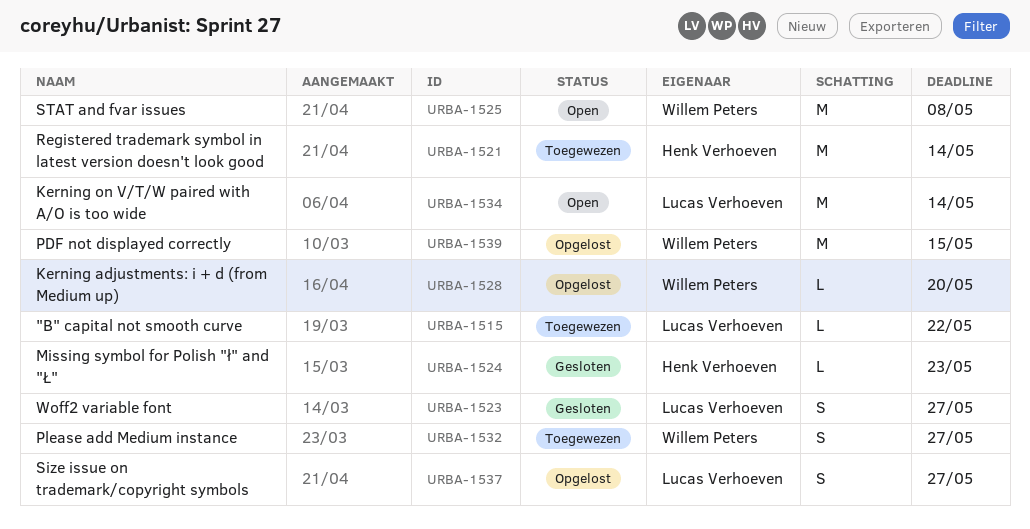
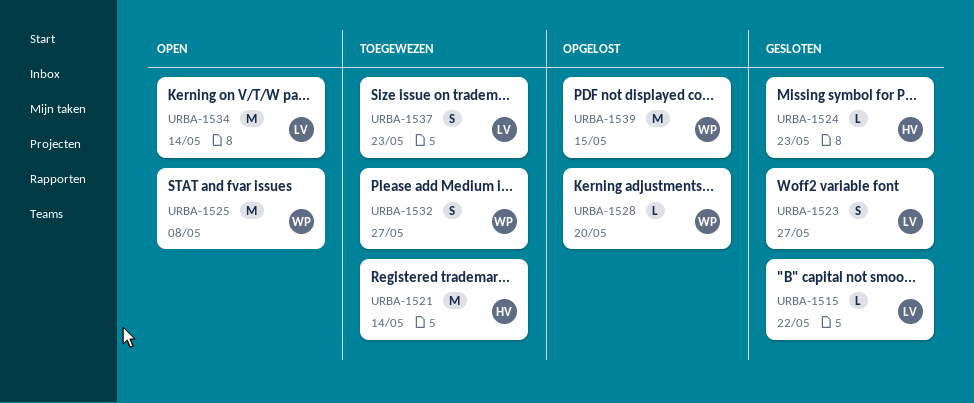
URBA-1515, status: Toegewezen -> Gesloten
URBA-1537, status: Opgelost -> Toegewezen
URBA-1537, due: May 27 -> May 23

